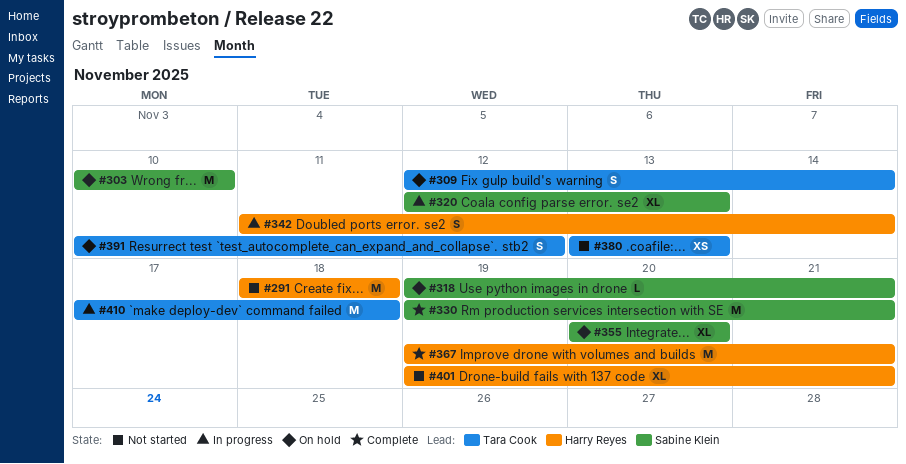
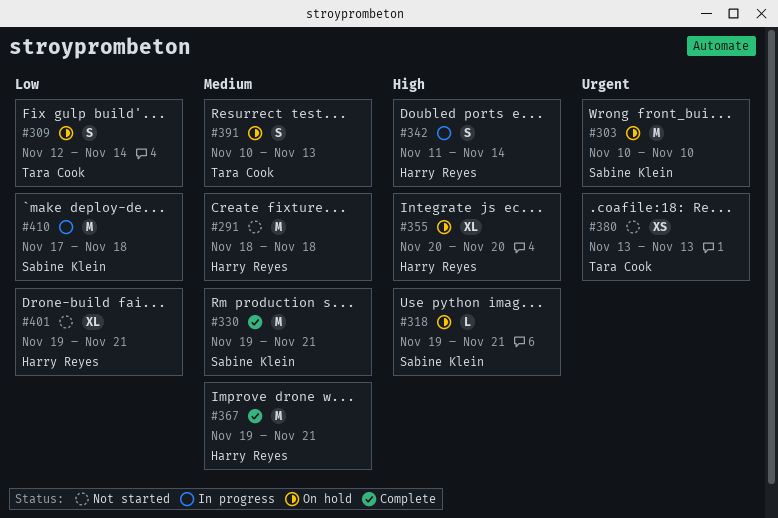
#320: present -> none
#355, owner: Sabine Klein -> Harry Reyes
#391, due: Nov 12 -> Nov 13
#410, owner: Tara Cook -> Sabine Klein

